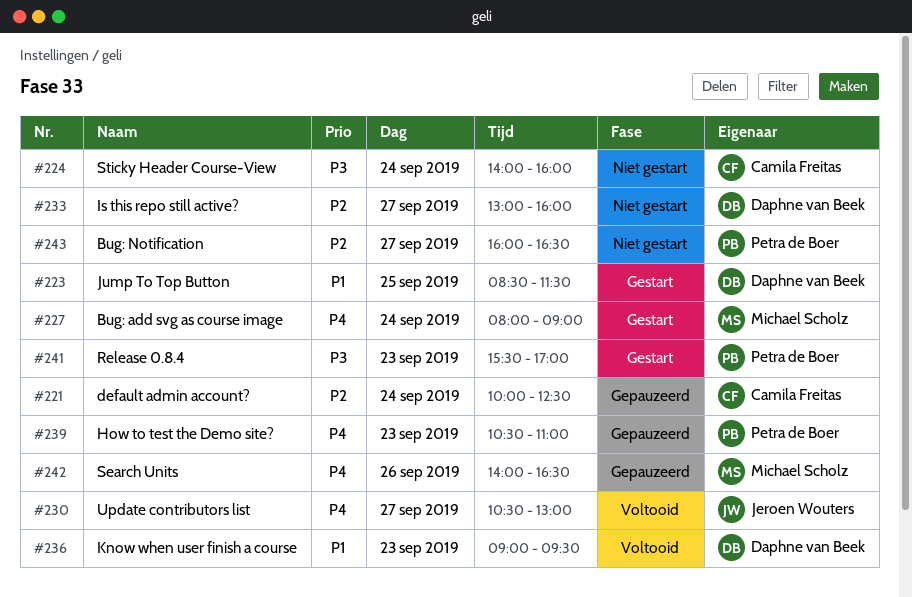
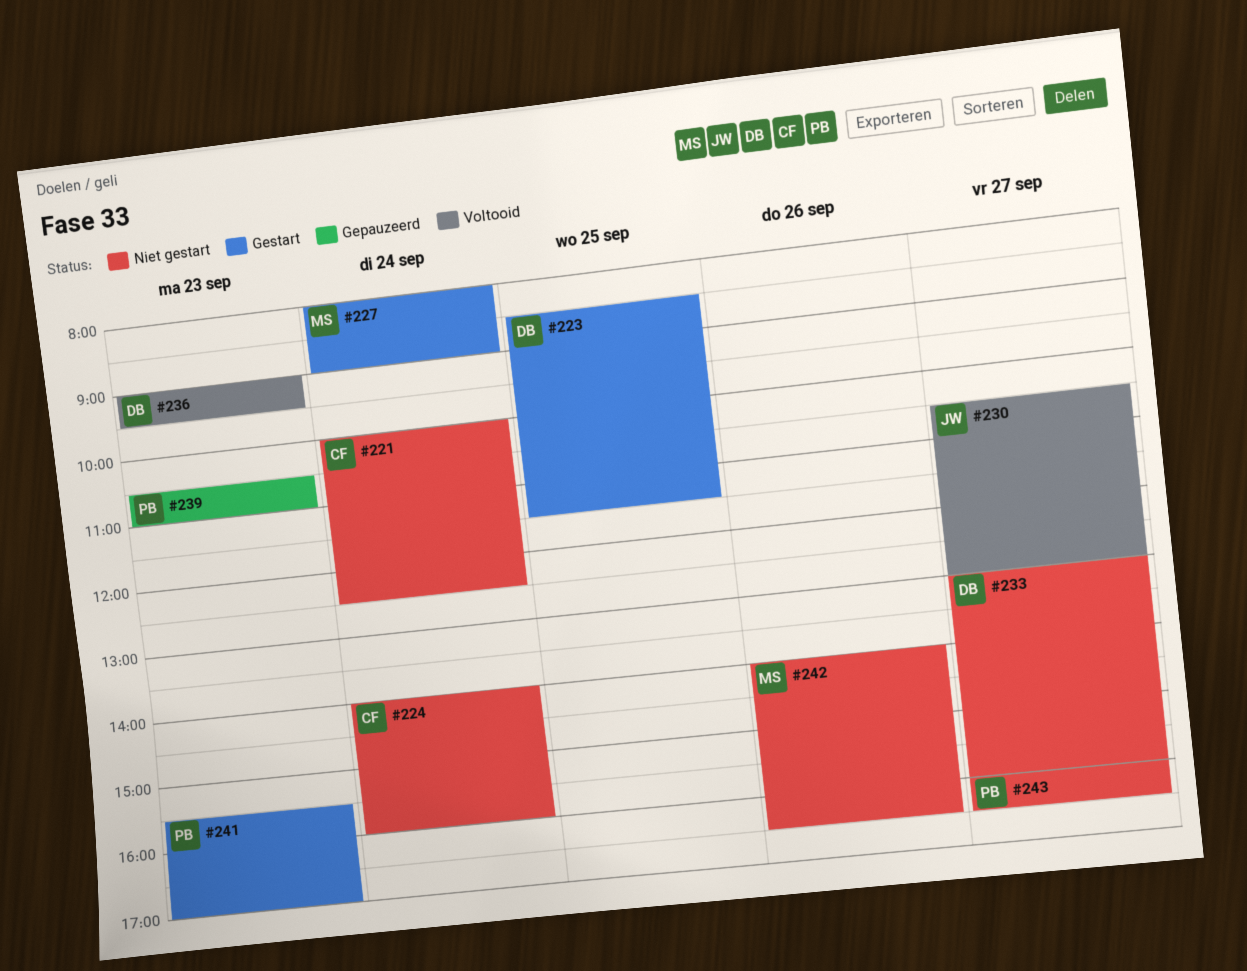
#221, status: Gepauzeerd -> Niet gestart
#242, status: Gepauzeerd -> Niet gestart

